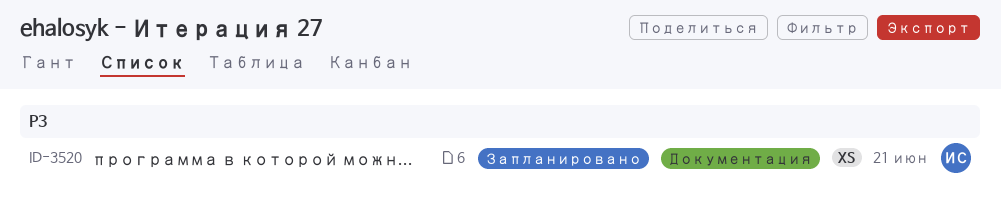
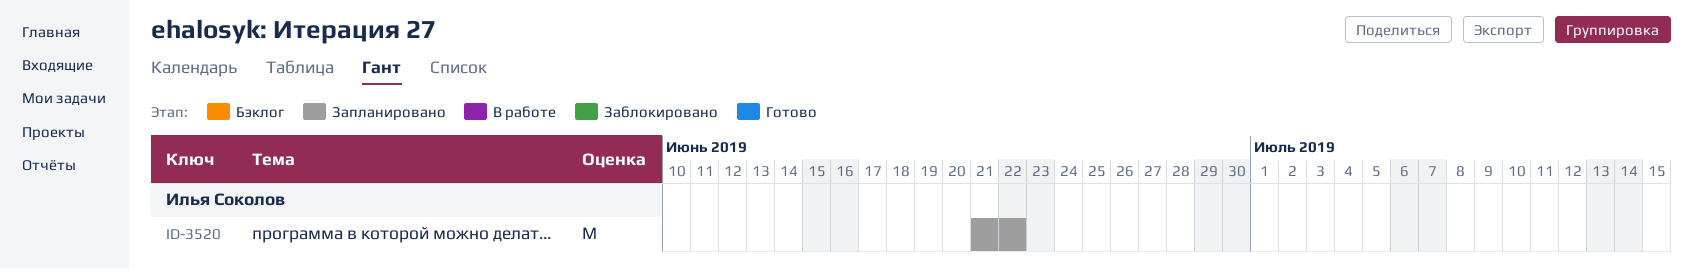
ID-3520, estimate: XS -> M
ID-3520, due: Jun 21 -> Jun 22

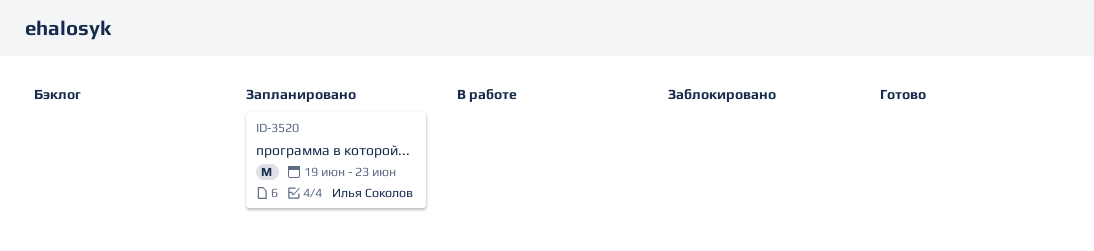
ID-3520, start: Jun 21 -> Jun 19
ID-3520, due: Jun 22 -> Jun 23

